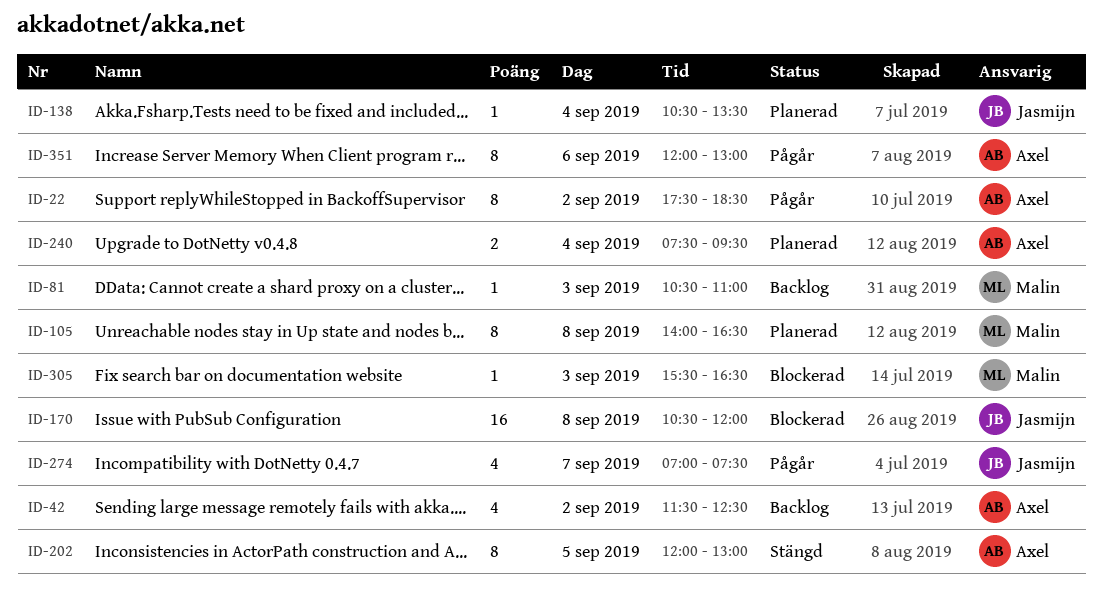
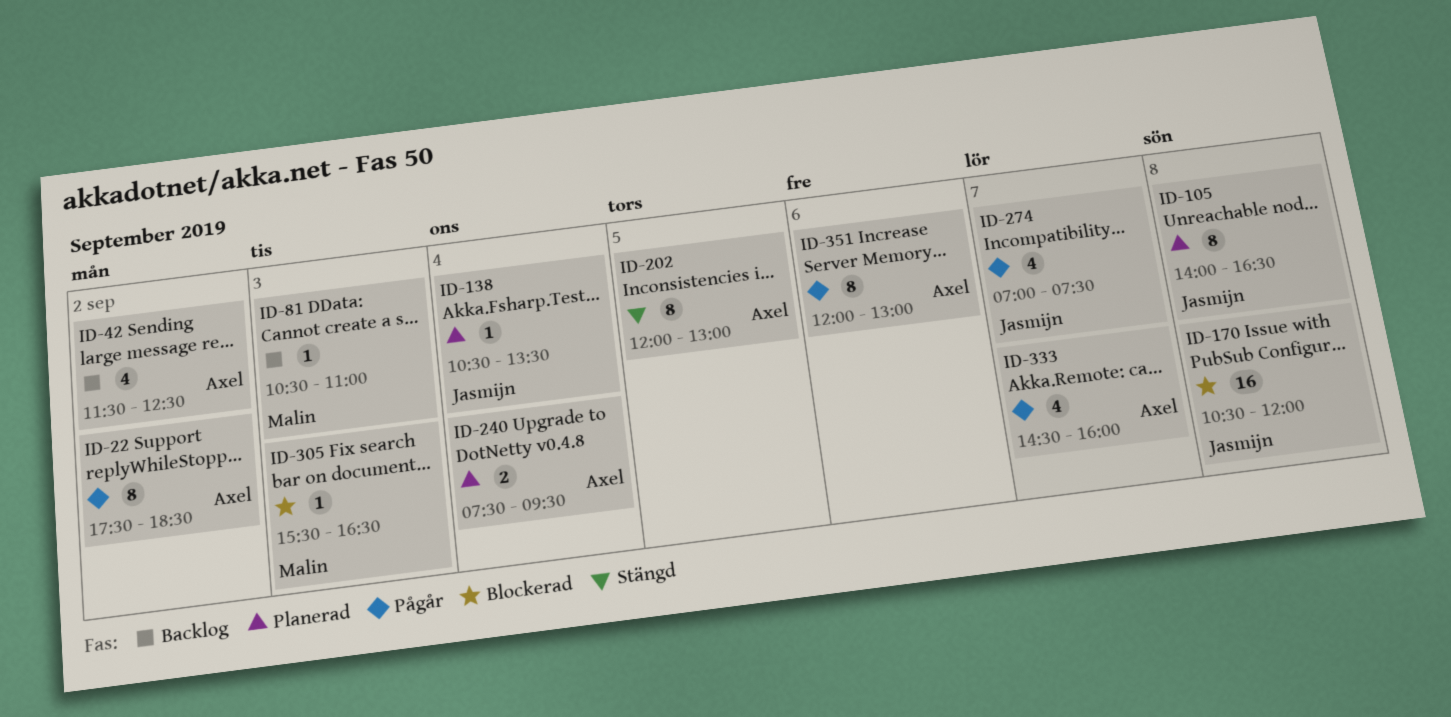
ID-105, owner: Malin -> Jasmijn
ID-333: none -> present

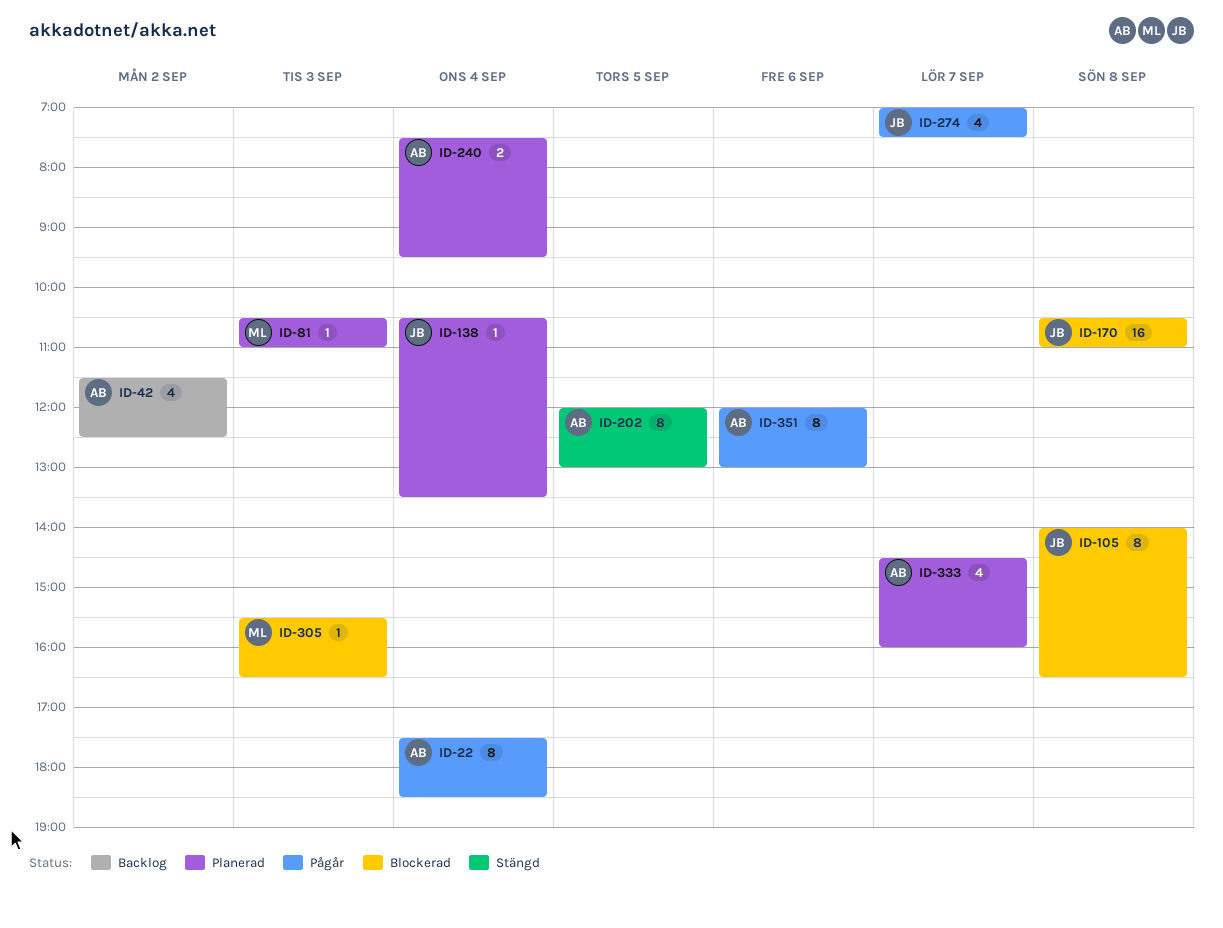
ID-22, day: Sep 2 -> Sep 4
ID-81, status: Backlog -> Planerad
ID-105, status: Planerad -> Blockerad
ID-170, ends: 12:00 -> 11:00
ID-333, status: Pågår -> Planerad

